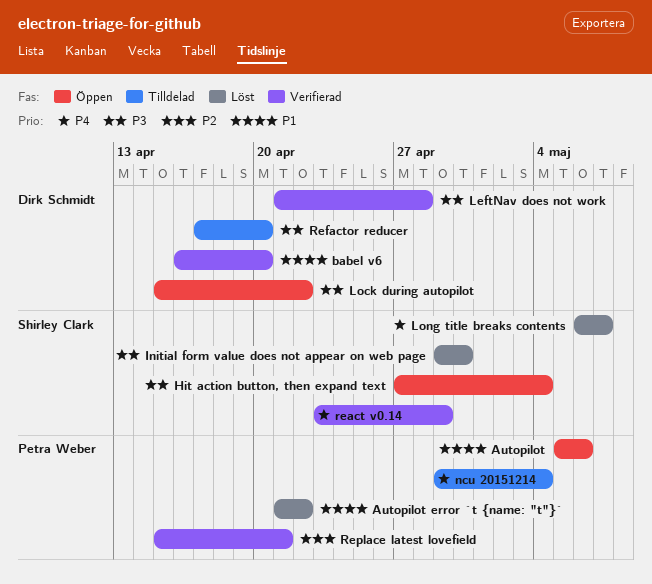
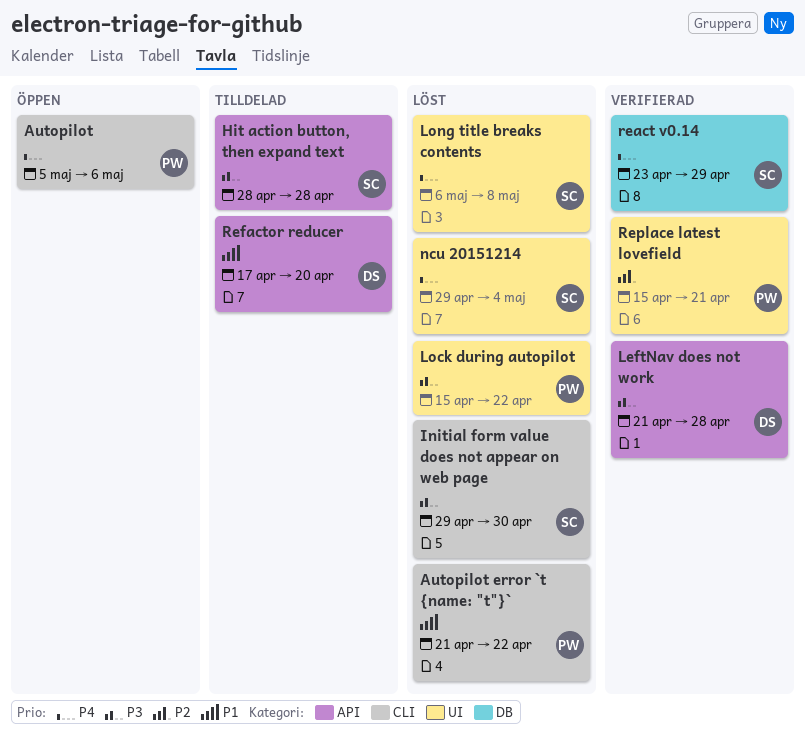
Autopilot, priority: P1 -> P4
babel v6: present -> none
Hit action button, then expand text, status: Öppen -> Tilldelad
Hit action button, then expand text, start: Apr 27 -> Apr 28
Hit action button, then expand text, due: May 4 -> Apr 28
Lock during autopilot, status: Öppen -> Löst
Lock during autopilot, owner: Dirk Schmidt -> Petra Weber
Long title breaks contents, due: May 7 -> May 8
ncu 20151214, status: Tilldelad -> Löst
ncu 20151214, owner: Petra Weber -> Shirley Clark
Refactor reducer, priority: P3 -> P1

